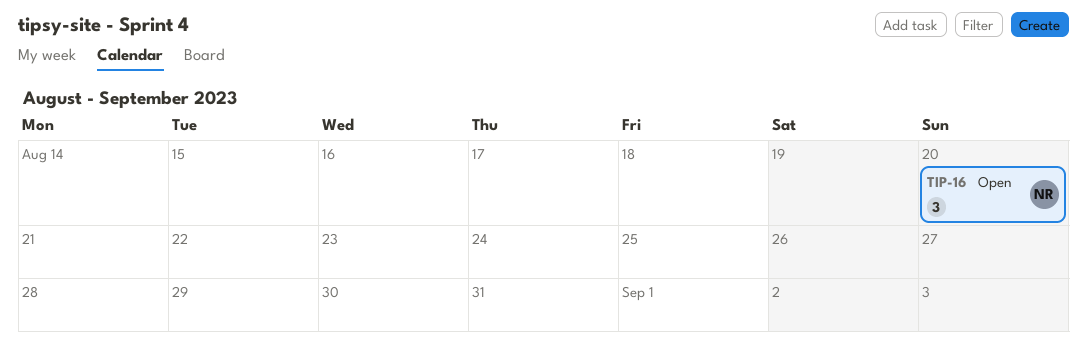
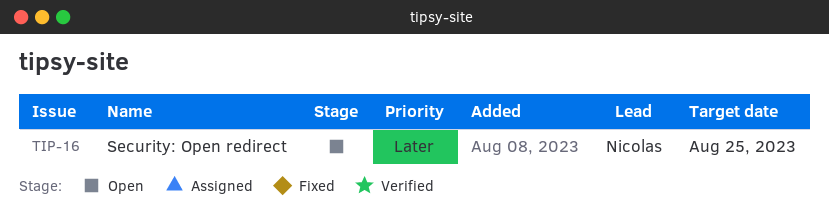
TIP-16, due: Aug 20 -> Aug 25

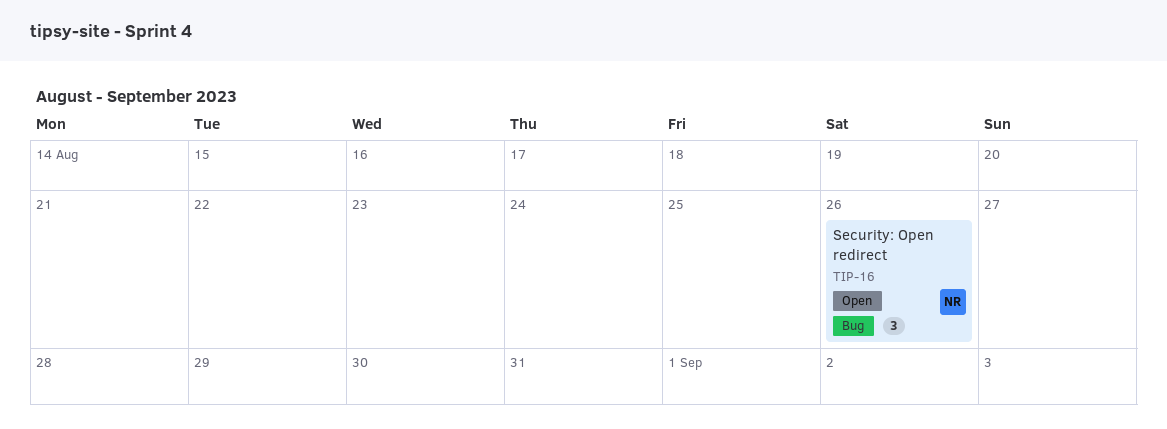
TIP-16, due: Aug 25 -> Aug 26

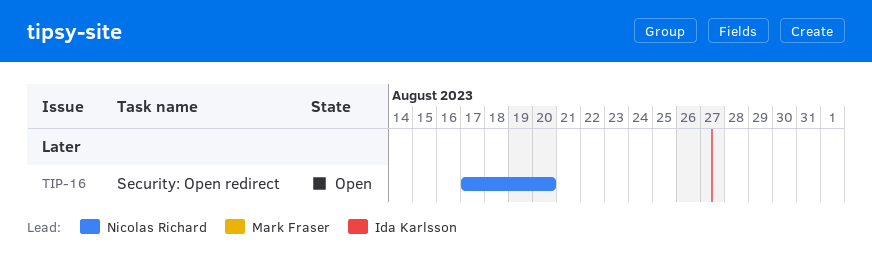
TIP-16, due: Aug 26 -> Aug 20

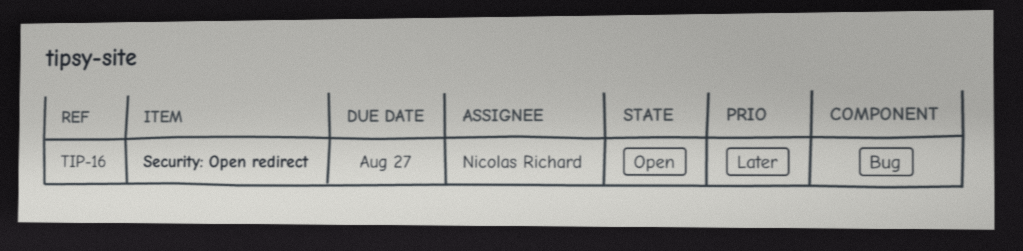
TIP-16, due: Aug 20 -> Aug 27

